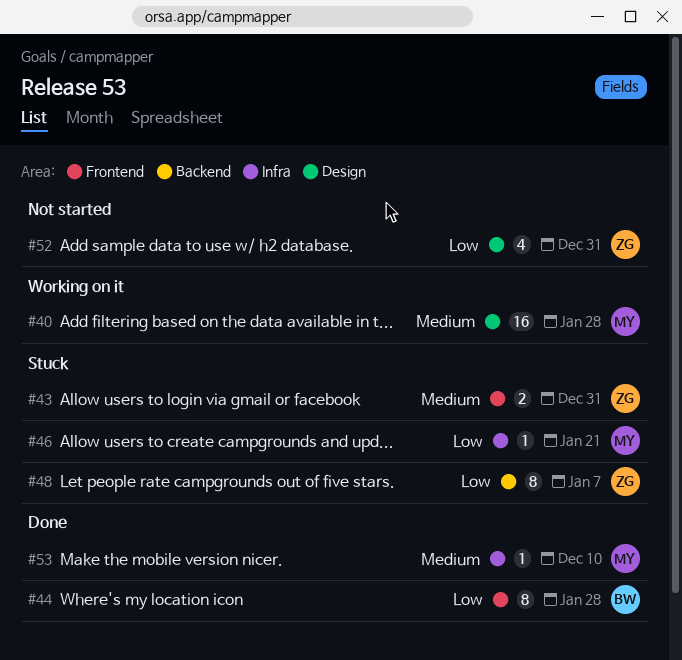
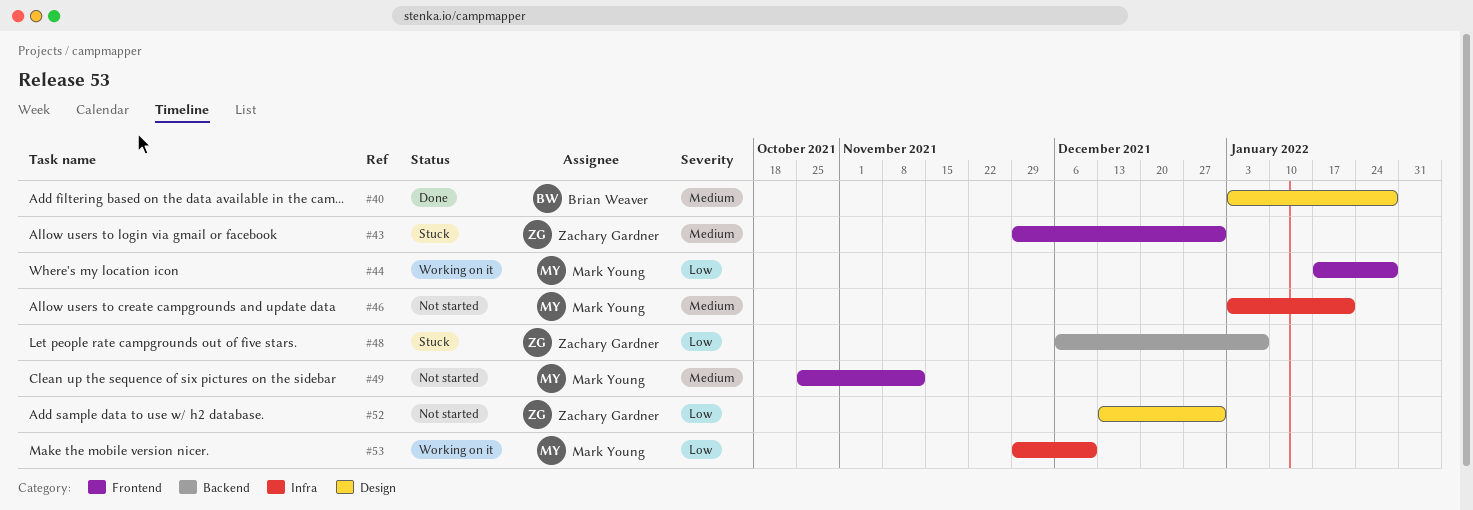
#40, status: Working on it -> Done
#40, owner: Mark Young -> Brian Weaver
#44, status: Done -> Working on it
#44, owner: Brian Weaver -> Mark Young
#46, status: Stuck -> Not started
#46, priority: Low -> Medium
#49: none -> present
#53, status: Done -> Working on it
#53, priority: Medium -> Low

